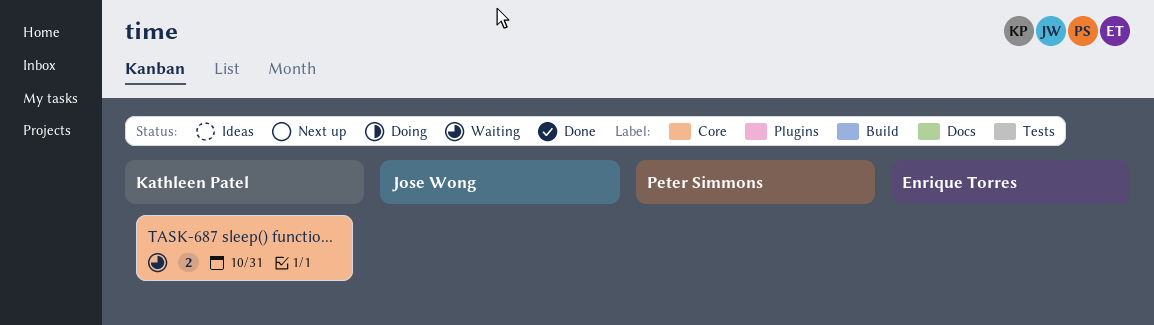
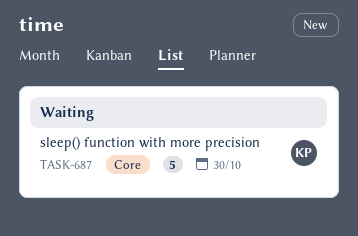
TASK-687, estimate: 2 -> 5
TASK-687, due: Oct 31 -> Oct 30

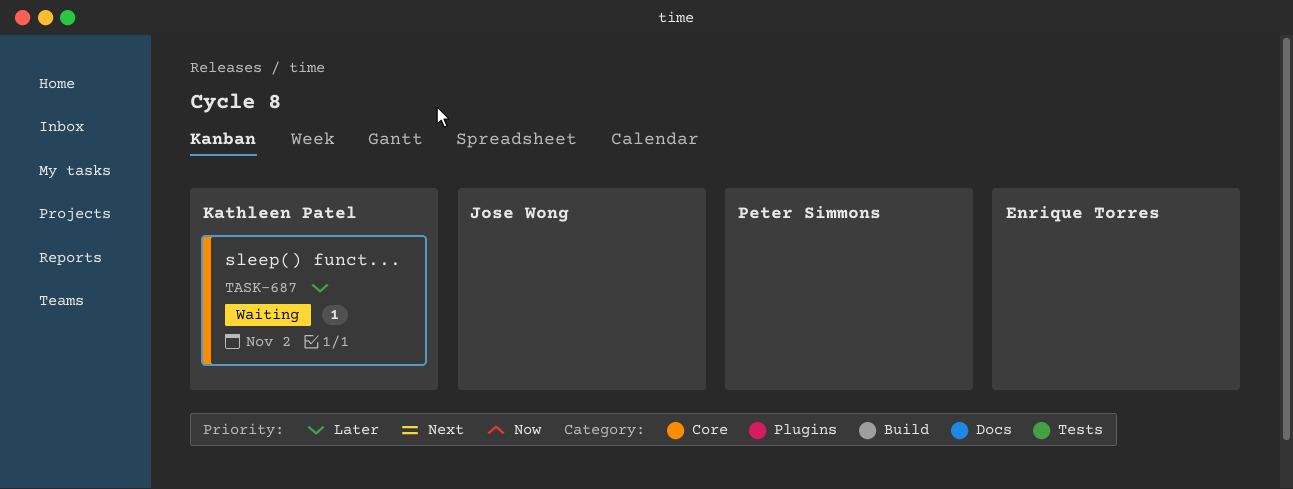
TASK-687, estimate: 5 -> 1
TASK-687, due: Oct 30 -> Nov 2

